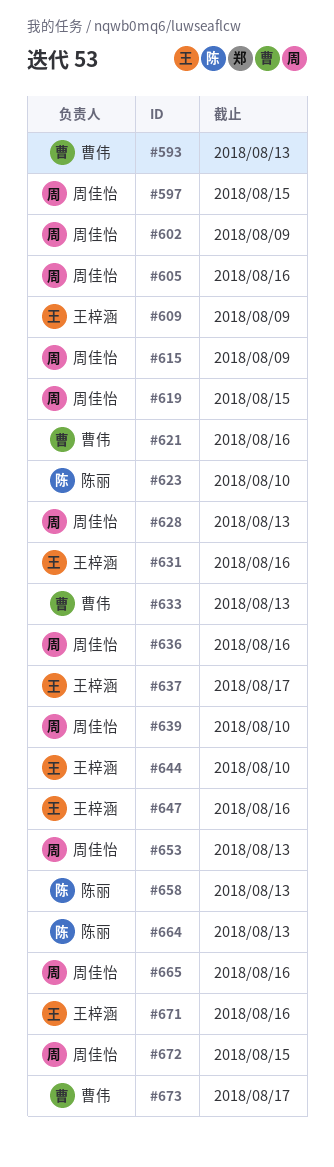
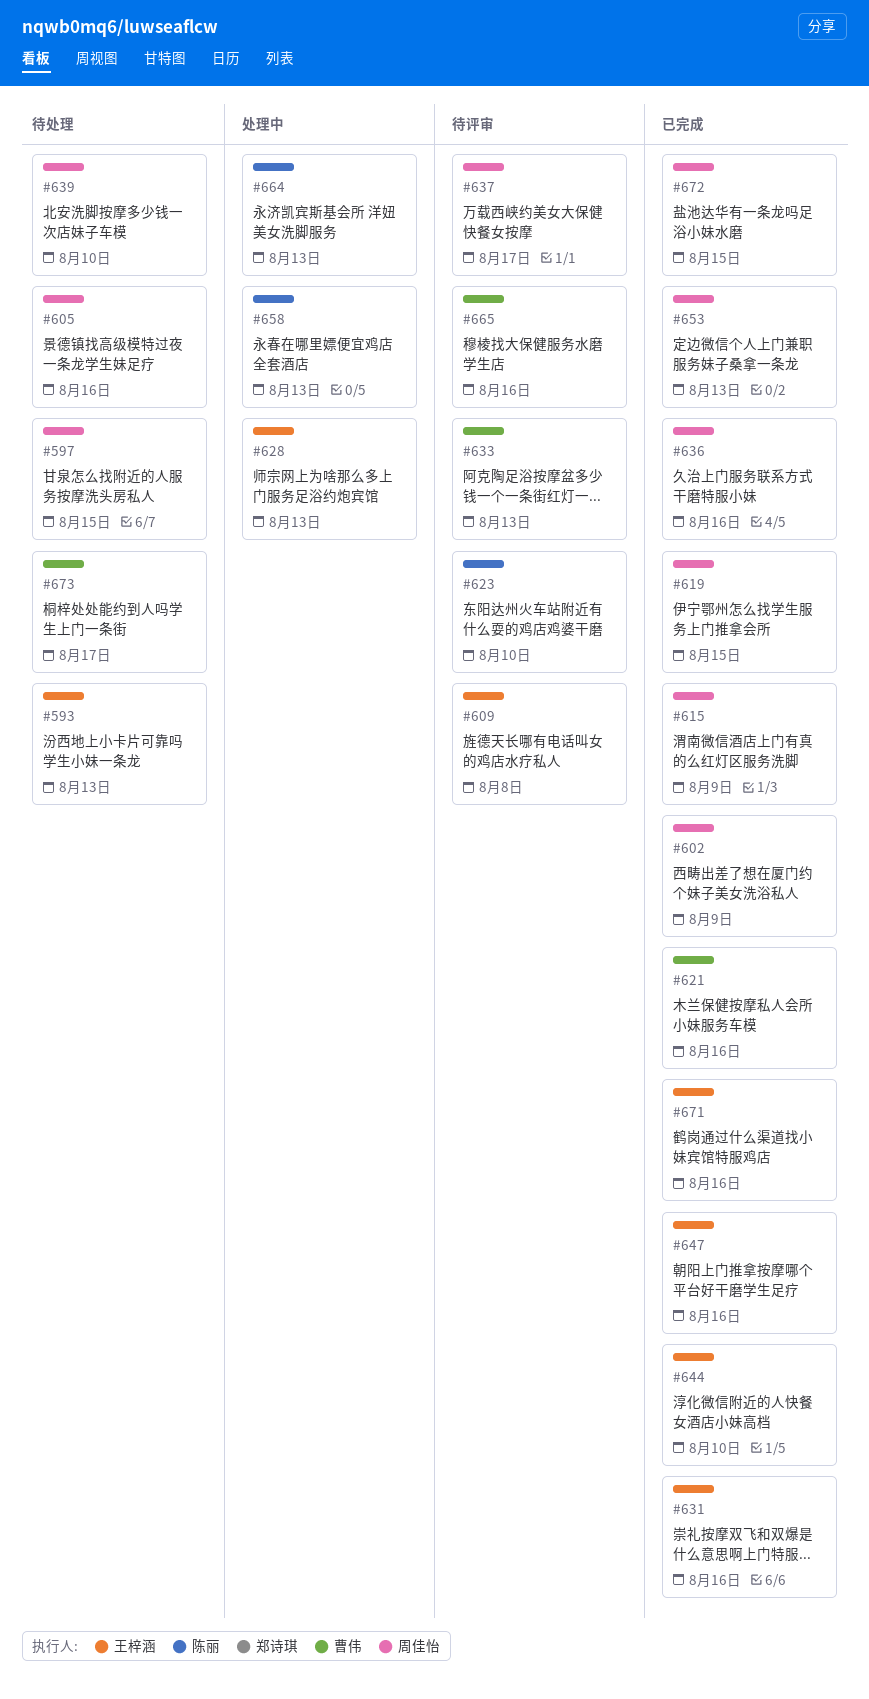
#593, owner: 曹伟 -> 王梓涵
#609, due: Aug 9 -> Aug 8
#628, owner: 周佳怡 -> 王梓涵
#637, owner: 王梓涵 -> 周佳怡
#665, owner: 周佳怡 -> 曹伟

